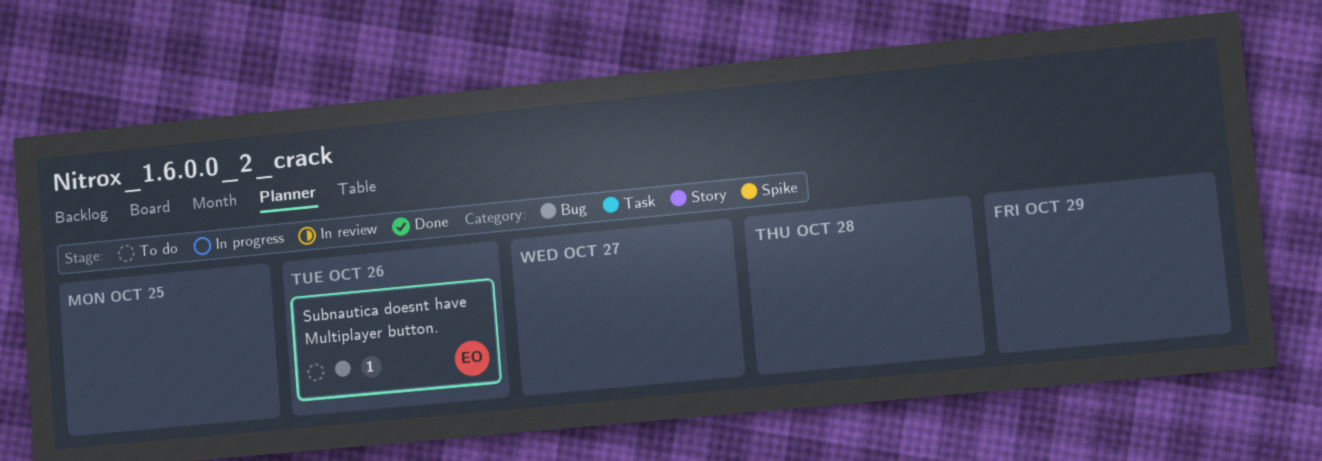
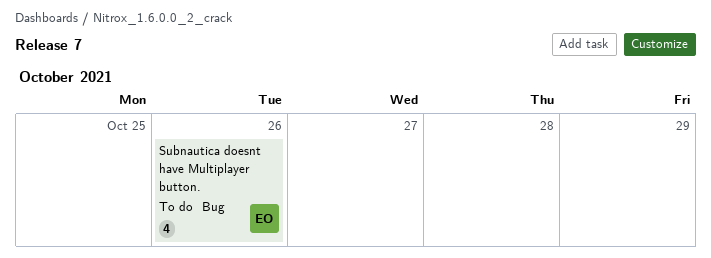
Subnautica doesnt have Multiplayer button., estimate: 1 -> 4

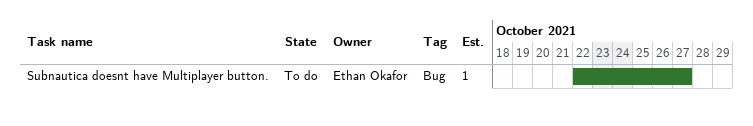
Subnautica doesnt have Multiplayer button., estimate: 4 -> 1
Subnautica doesnt have Multiplayer button., due: Oct 26 -> Oct 27

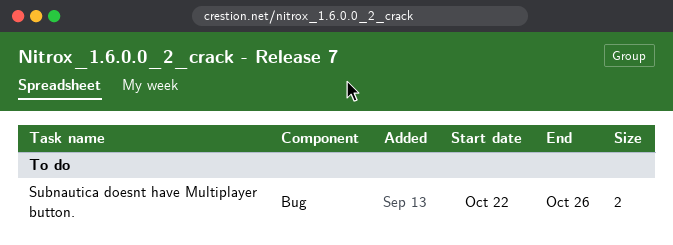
Subnautica doesnt have Multiplayer button., estimate: 1 -> 2
Subnautica doesnt have Multiplayer button., due: Oct 27 -> Oct 26

